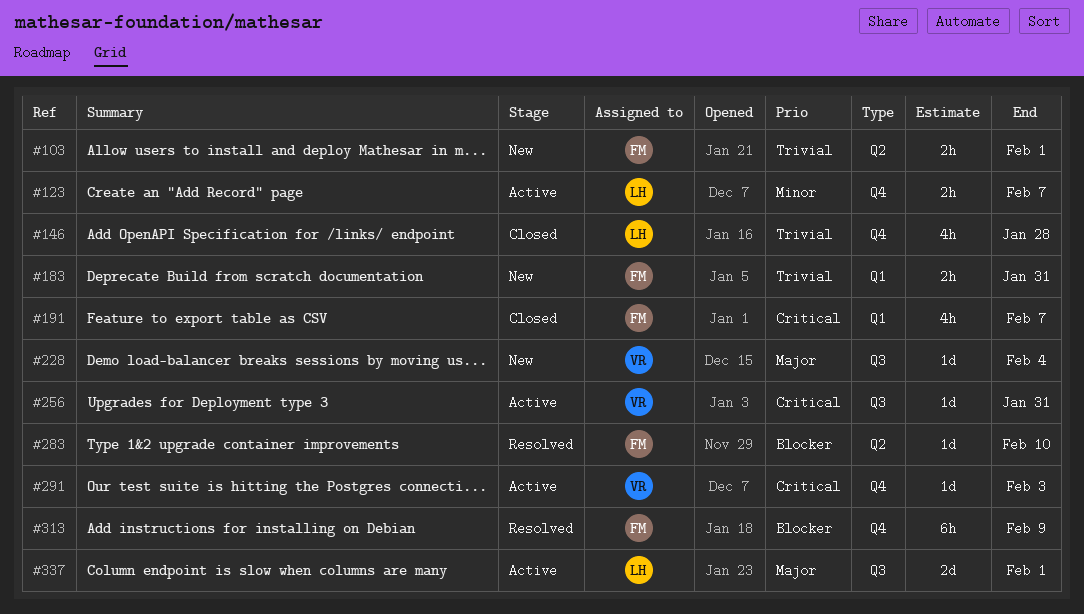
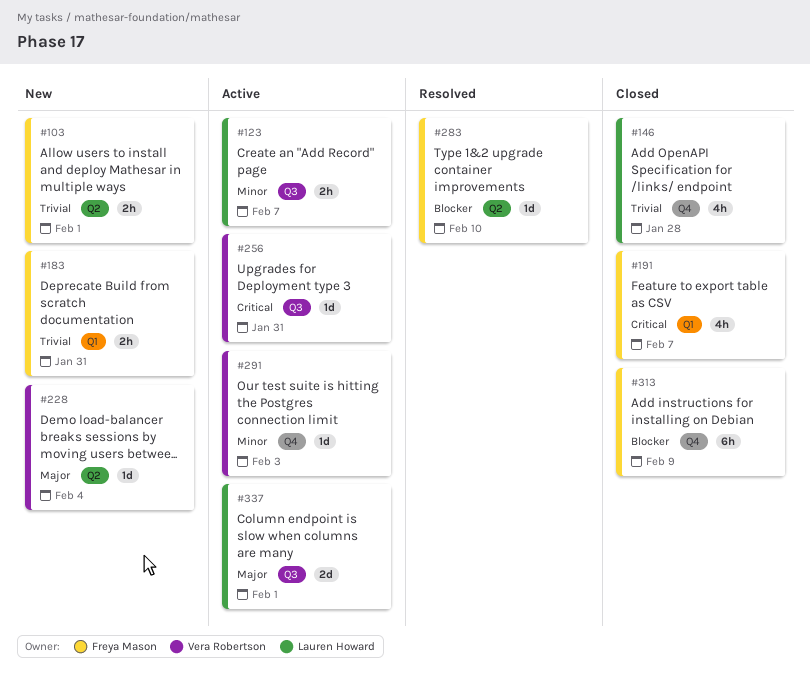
#123, label: Q4 -> Q3
#228, label: Q3 -> Q2
#291, priority: Critical -> Minor
#313, status: Resolved -> Closed

